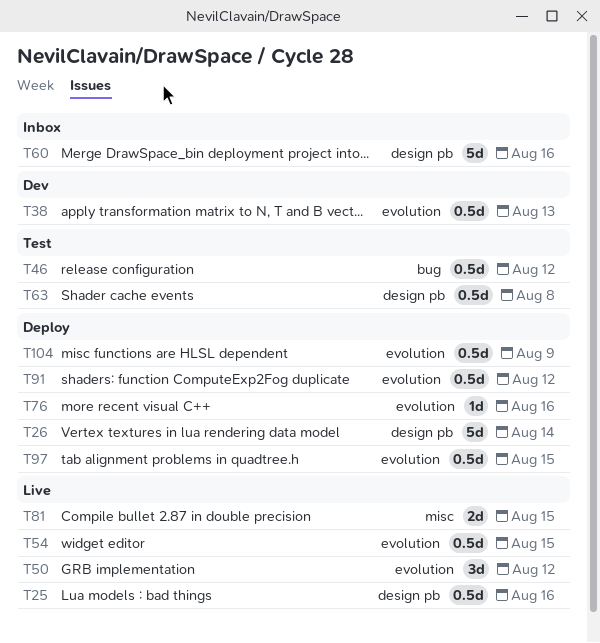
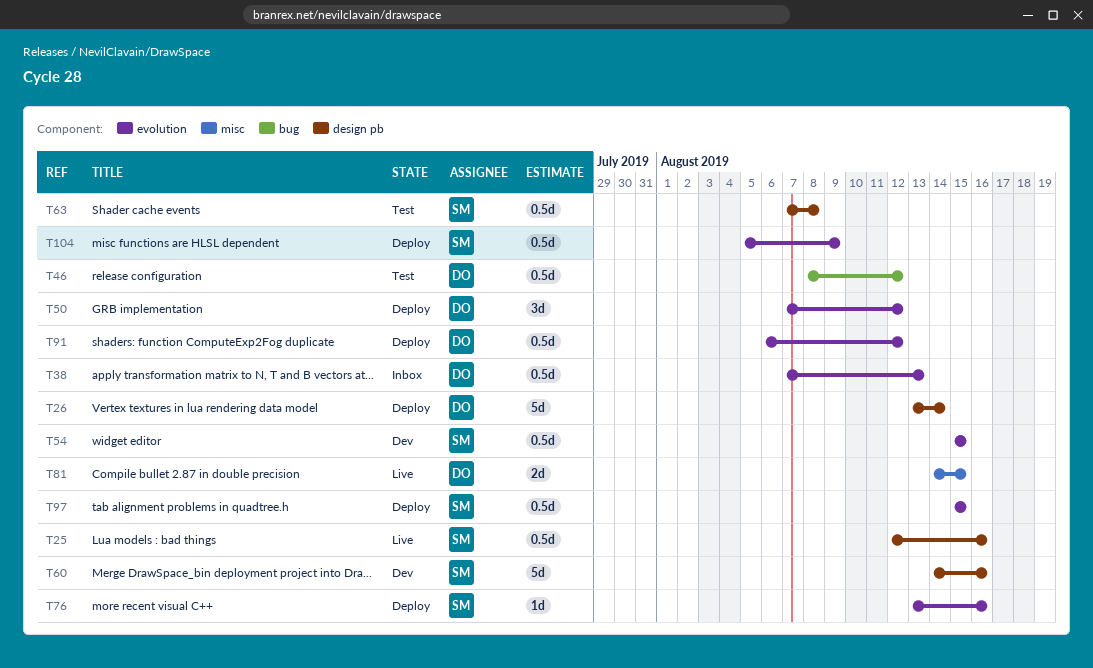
T38, status: Dev -> Inbox
T50, status: Live -> Deploy
T54, status: Live -> Dev
T60, status: Inbox -> Dev

